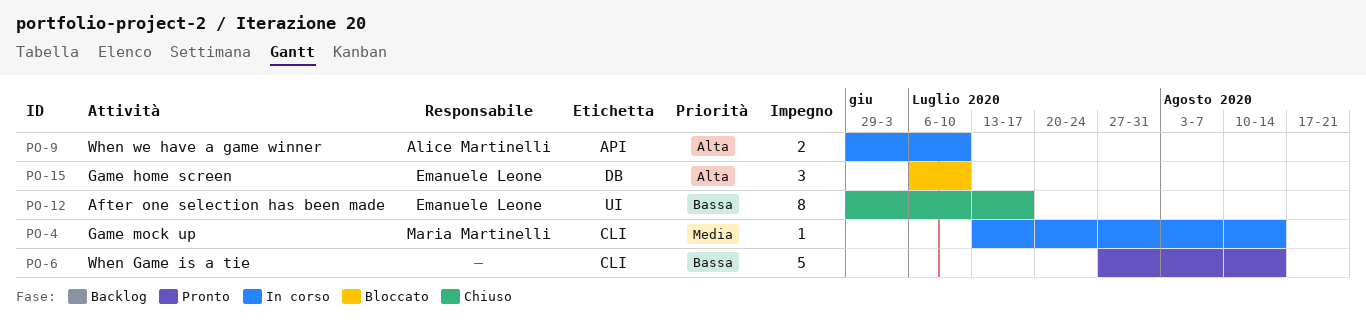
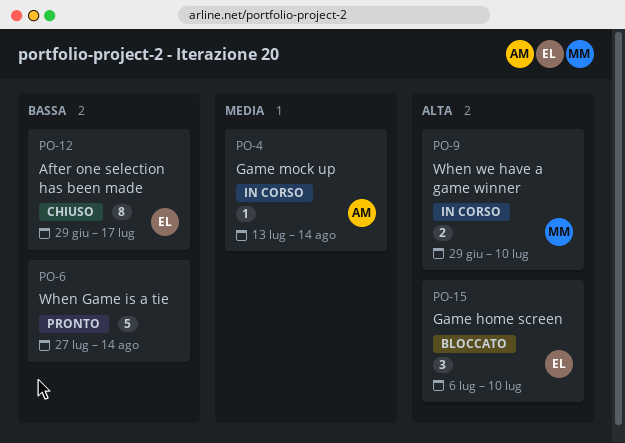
PO-4, owner: Maria Martinelli -> Alice Martinelli
PO-9, owner: Alice Martinelli -> Maria Martinelli

